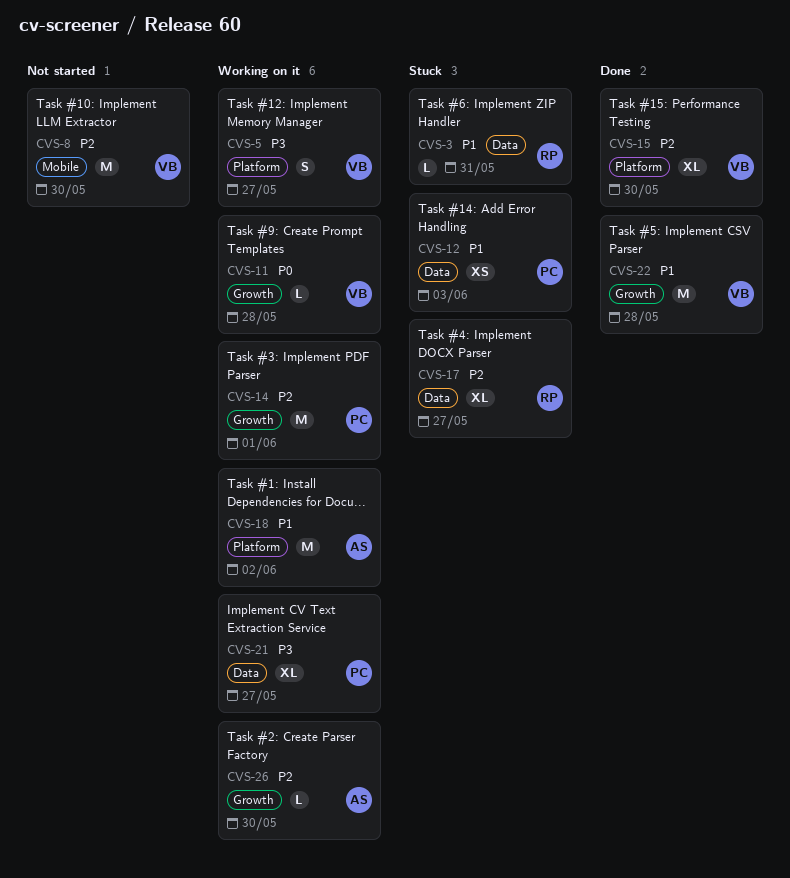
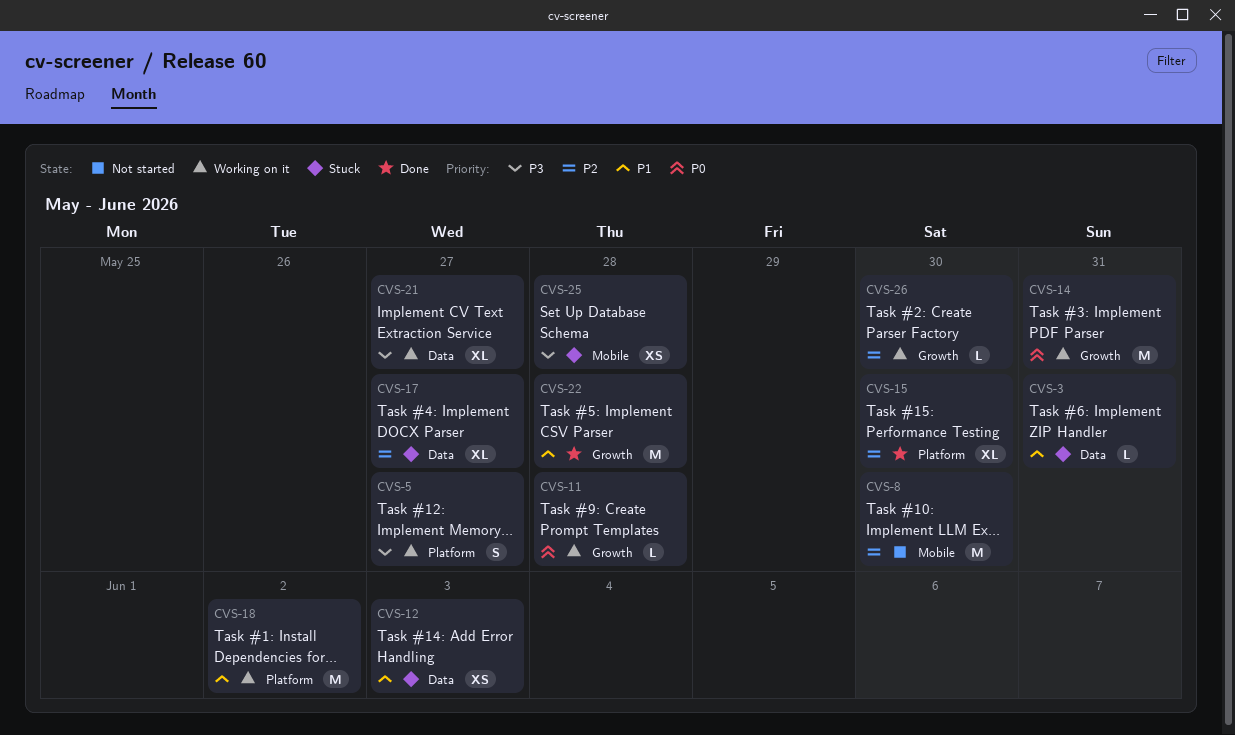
CVS-14, priority: P2 -> P0
CVS-14, due: Jun 1 -> May 31
CVS-25: none -> present

